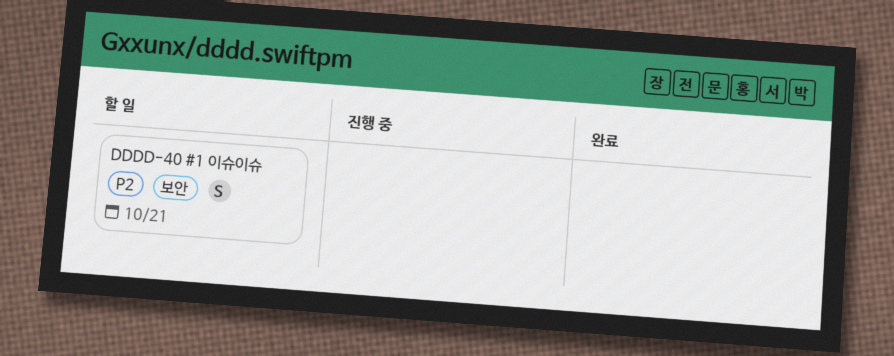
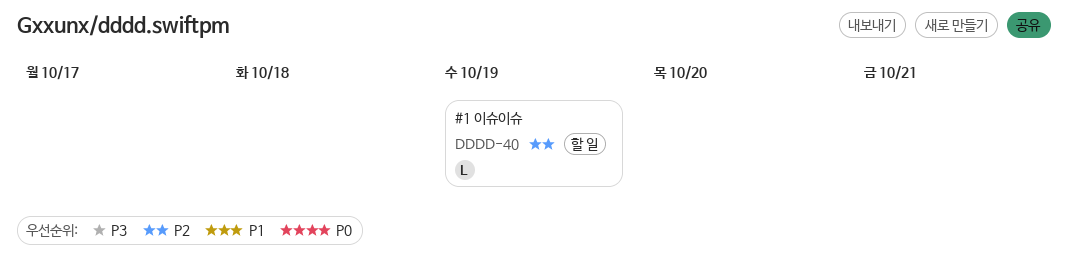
DDDD-40, estimate: S -> L
DDDD-40, due: Oct 21 -> Oct 19

